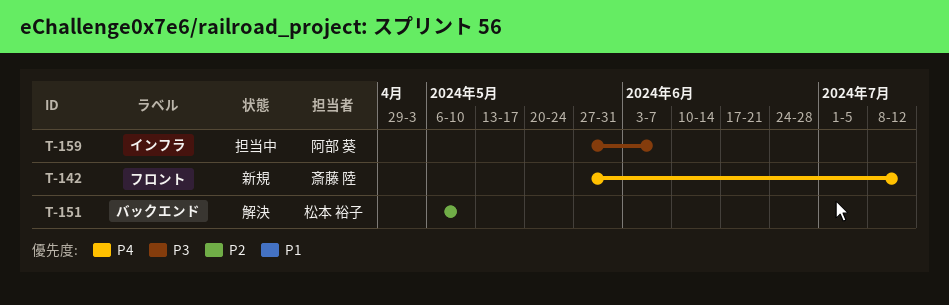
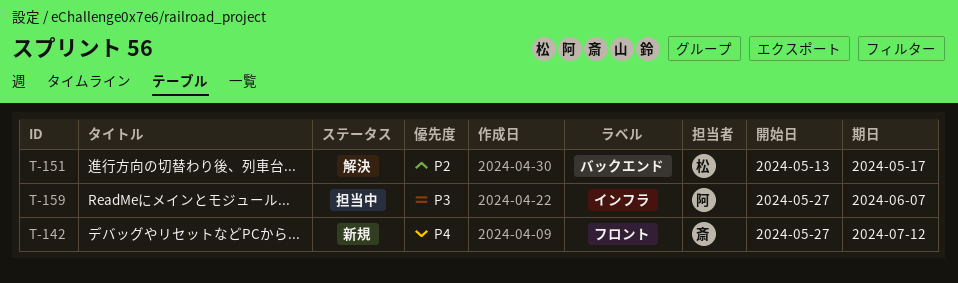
T-151, start: May 6 -> May 13
T-151, due: May 10 -> May 17

